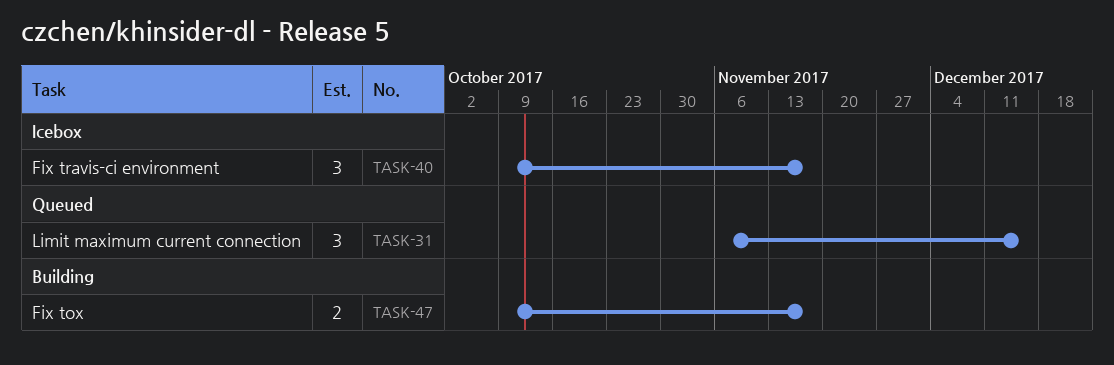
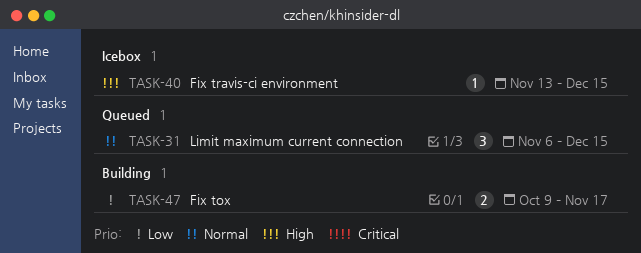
TASK-40, estimate: 3 -> 1
TASK-40, start: Oct 9 -> Nov 13
TASK-40, due: Nov 17 -> Dec 15

